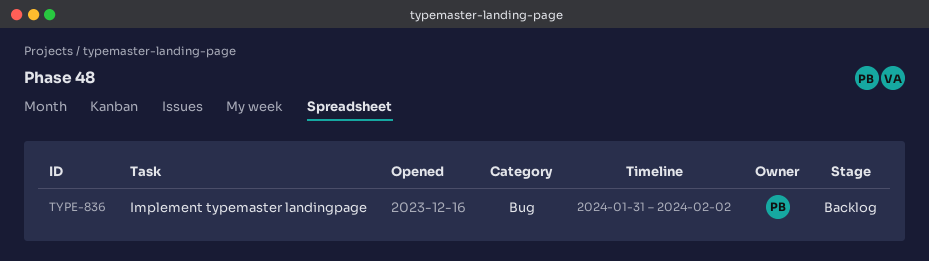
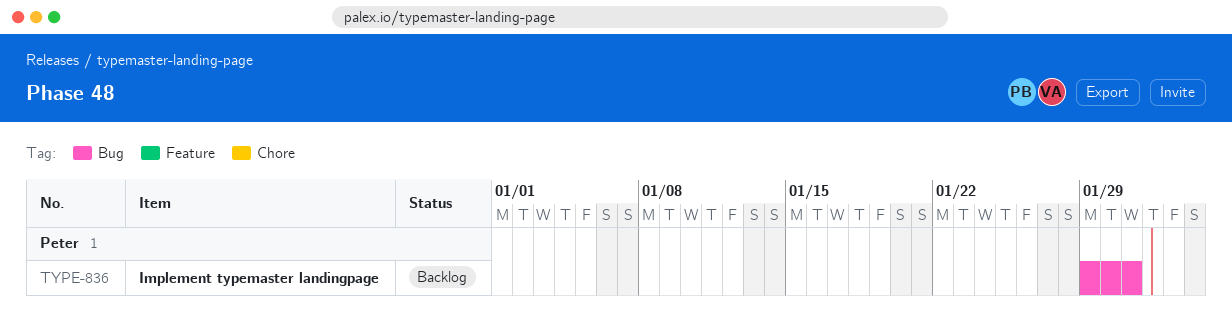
TYPE-836, start: Jan 31 -> Jan 29
TYPE-836, due: Feb 2 -> Jan 31

